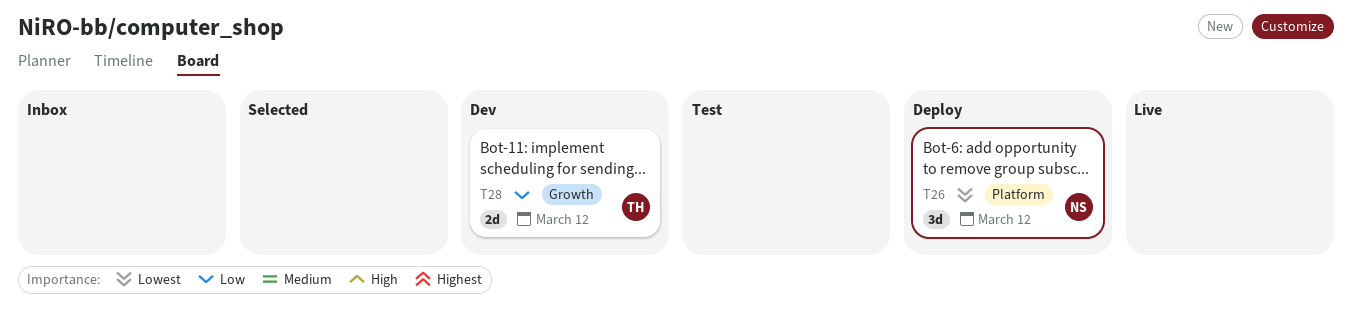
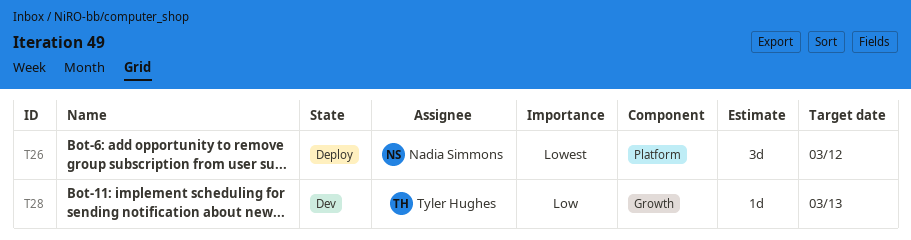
T28, estimate: 2d -> 1d
T28, due: Mar 12 -> Mar 13

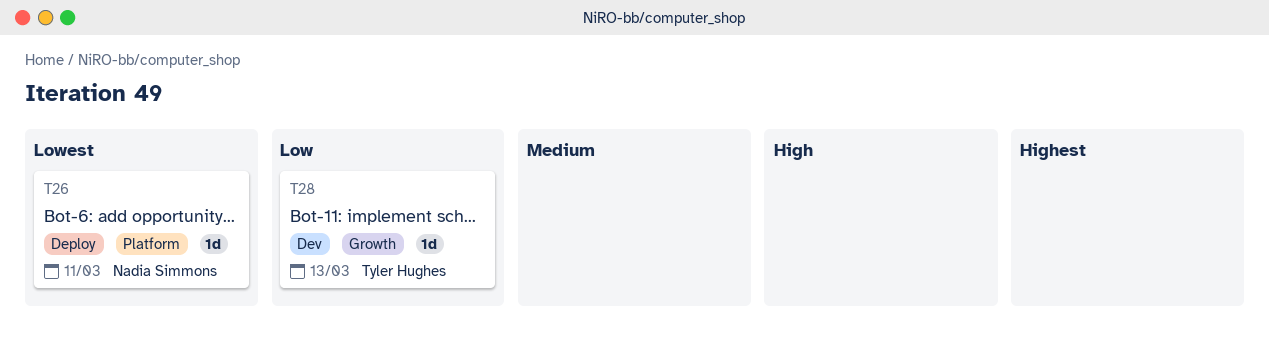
T26, estimate: 3d -> 1d
T26, due: Mar 12 -> Mar 11

